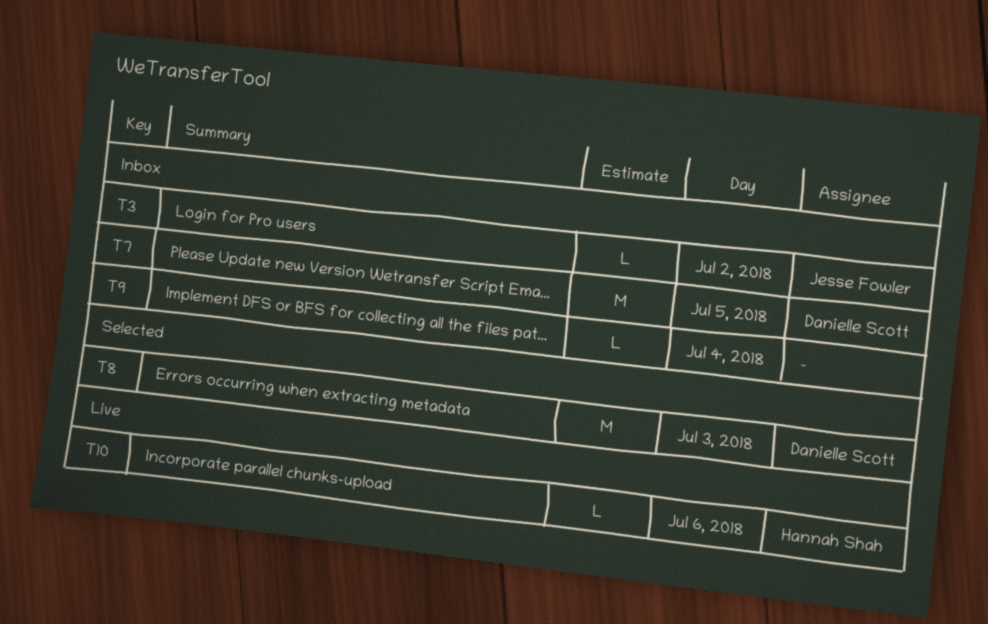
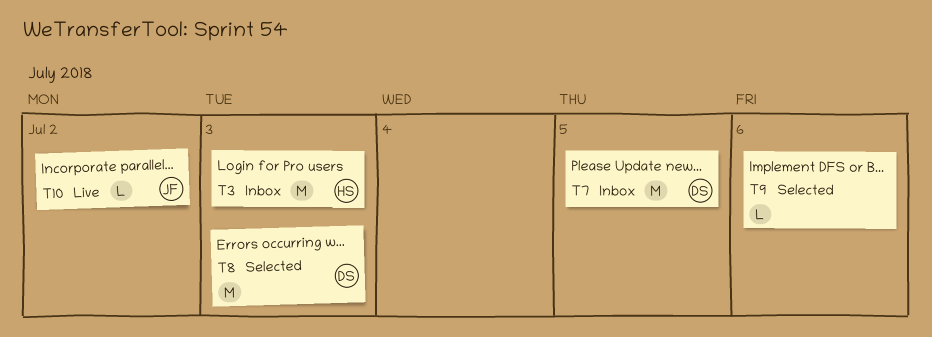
T3, owner: Jesse Fowler -> Hannah Shah
T3, estimate: L -> M
T3, day: Jul 2 -> Jul 3
T9, status: Inbox -> Selected
T9, day: Jul 4 -> Jul 6
T10, owner: Hannah Shah -> Jesse Fowler
T10, day: Jul 6 -> Jul 2

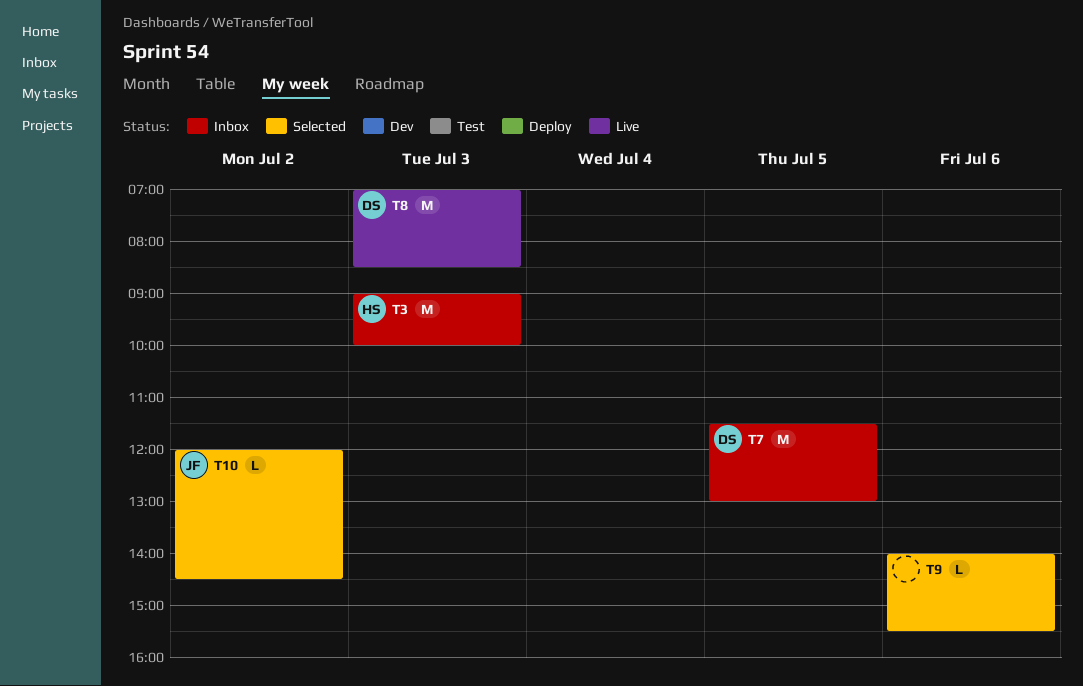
T8, status: Selected -> Live
T10, status: Live -> Selected

